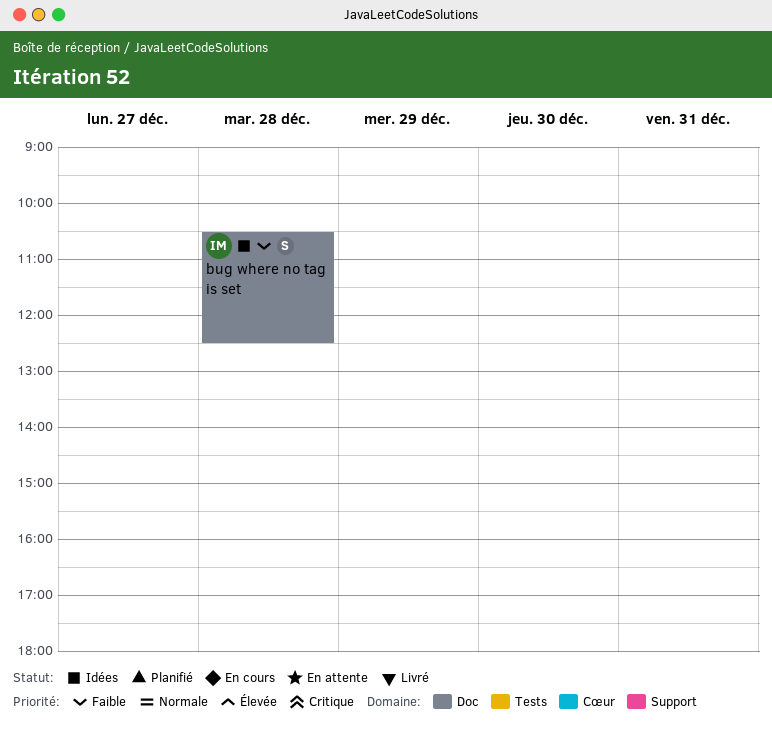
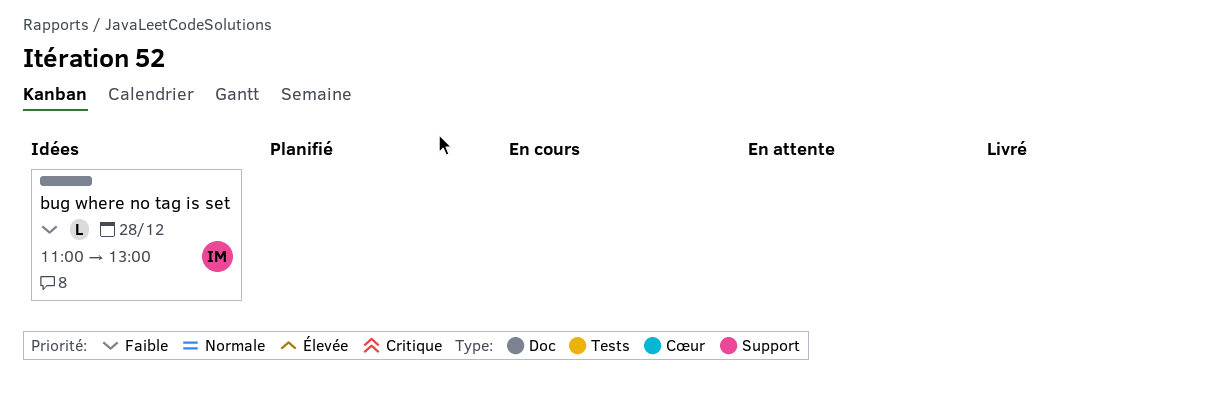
bug where no tag is set, estimate: S -> L
bug where no tag is set, begins: 10:30 -> 11:00
bug where no tag is set, ends: 12:30 -> 13:00

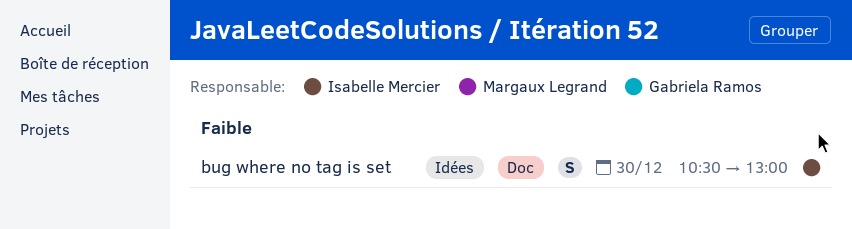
bug where no tag is set, estimate: L -> S
bug where no tag is set, day: Dec 28 -> Dec 30
bug where no tag is set, begins: 11:00 -> 10:30

